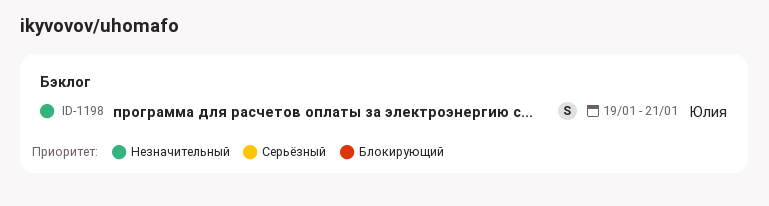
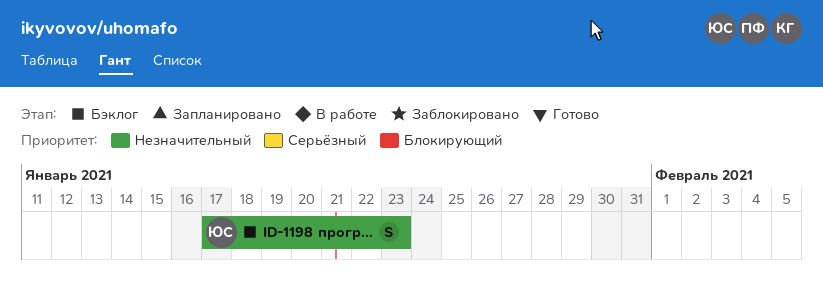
ID-1198, start: Jan 19 -> Jan 17
ID-1198, due: Jan 21 -> Jan 23

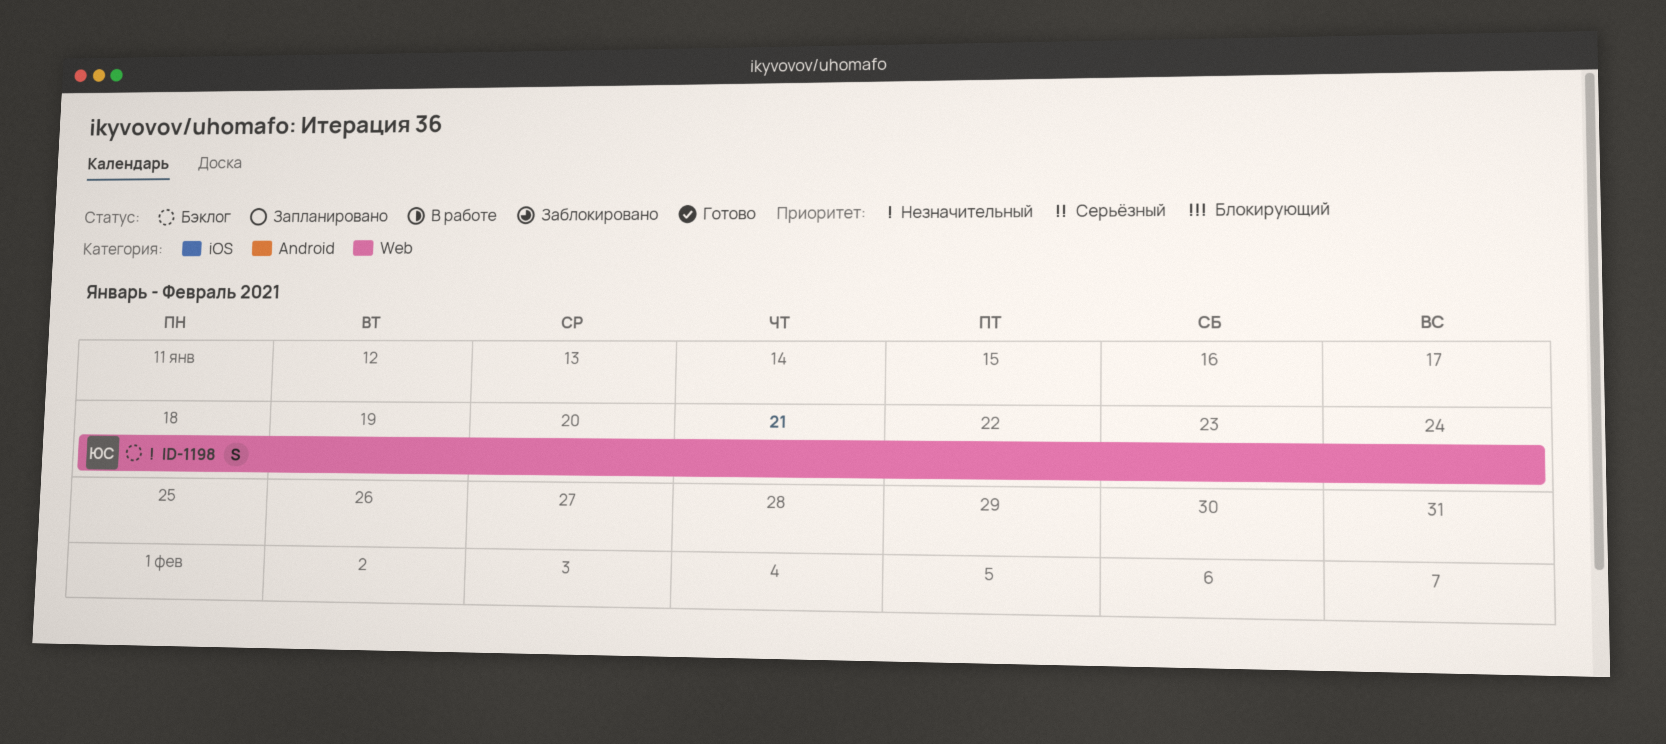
ID-1198, start: Jan 17 -> Jan 18
ID-1198, due: Jan 23 -> Jan 24

